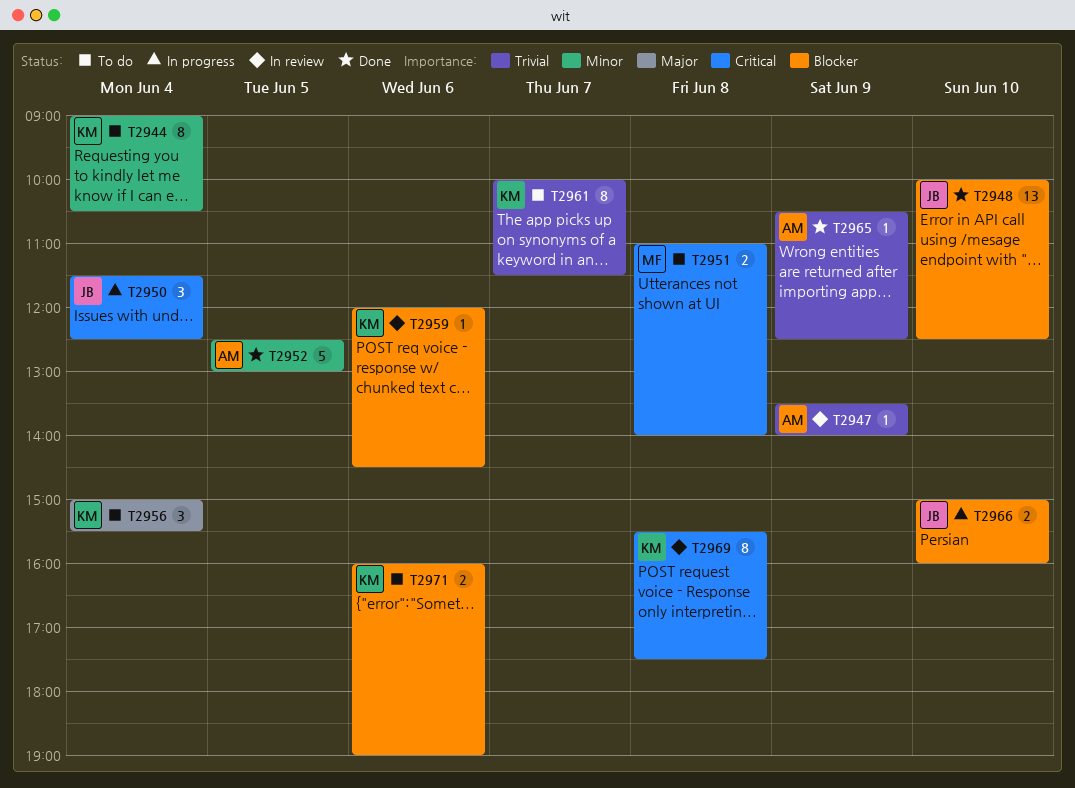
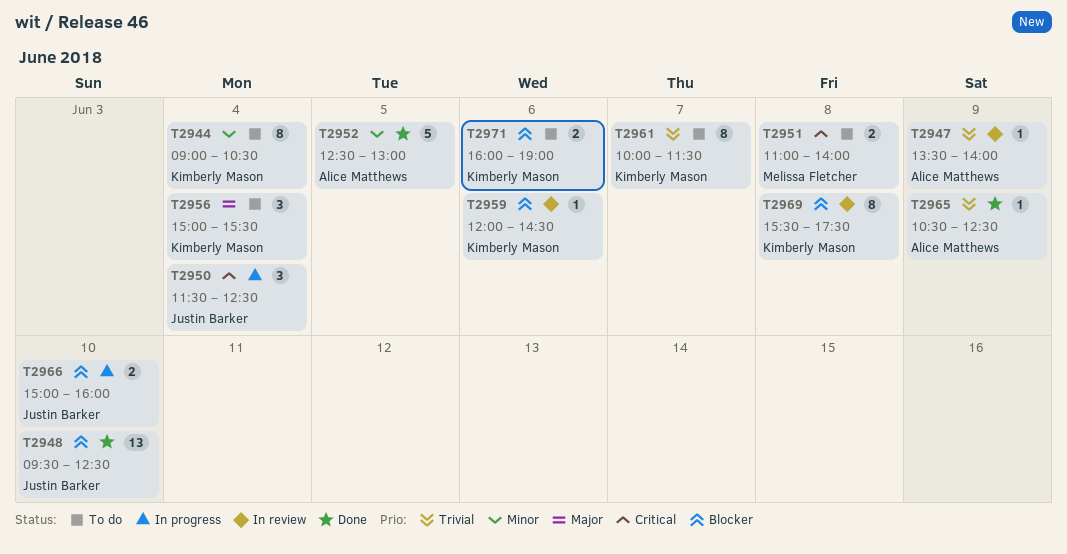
T2948, begins: 10:00 -> 09:30
T2969, priority: Critical -> Blocker

